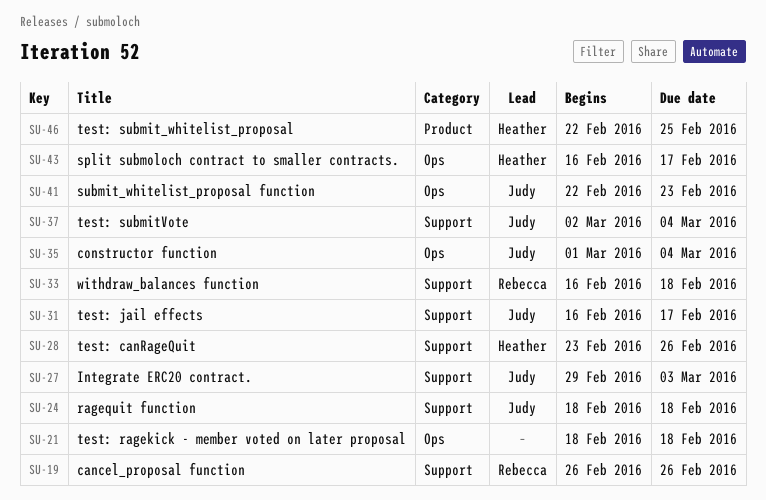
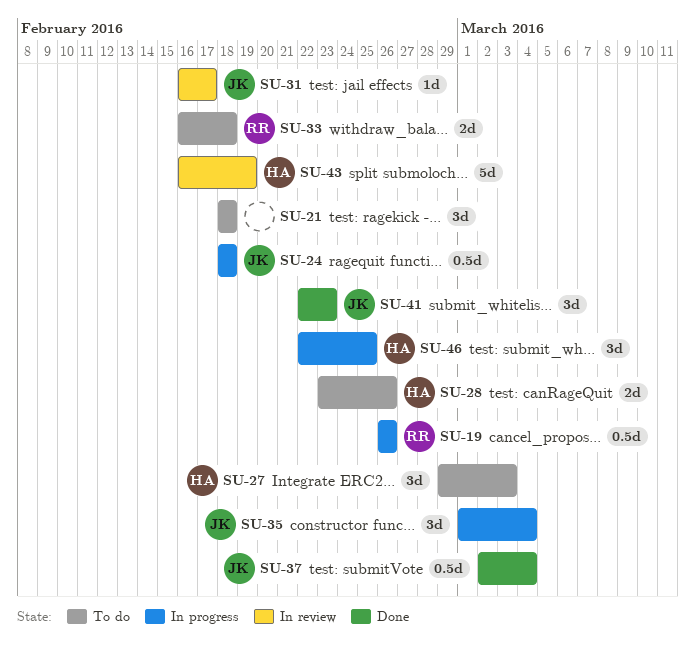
SU-27, owner: Judy -> Heather
SU-43, due: Feb 17 -> Feb 19

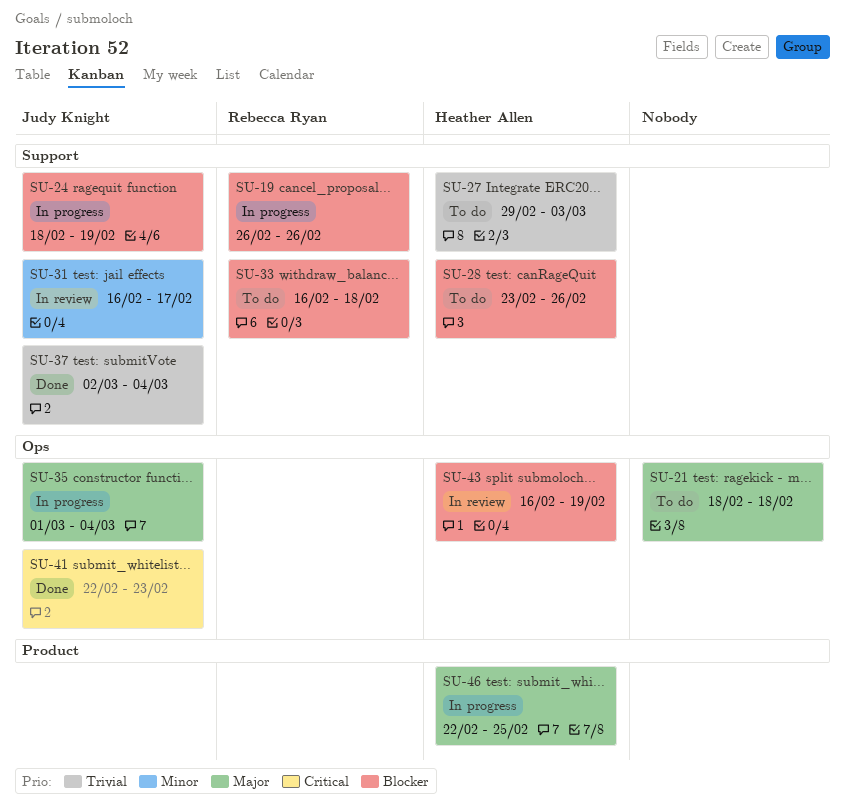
SU-24, due: Feb 18 -> Feb 19

